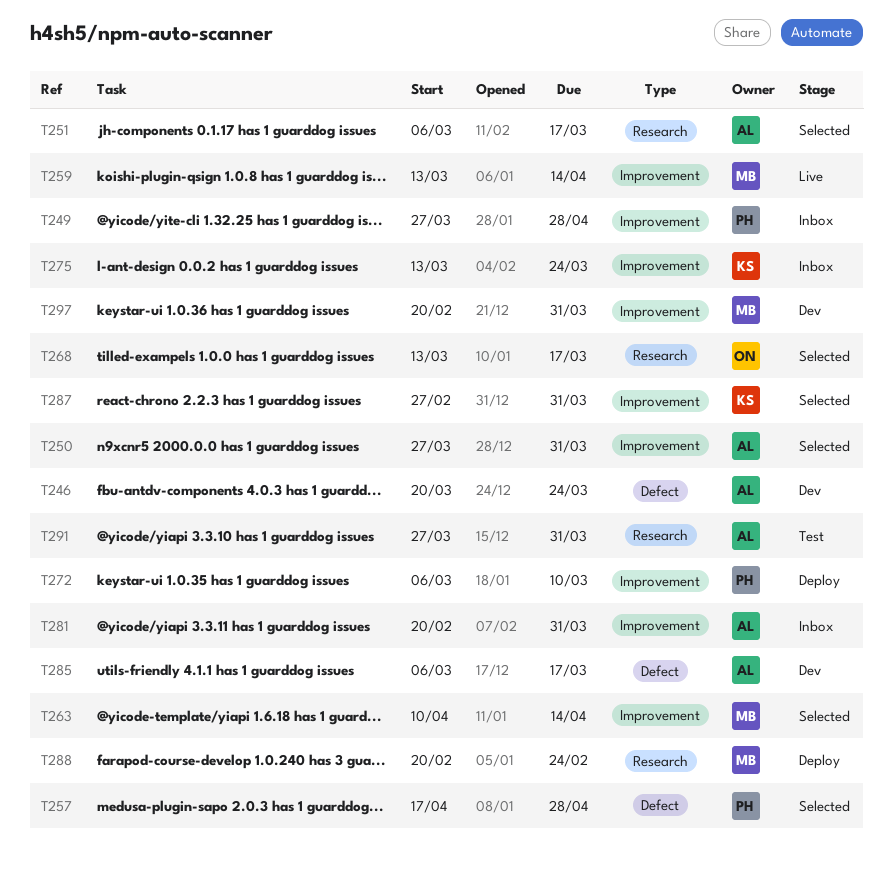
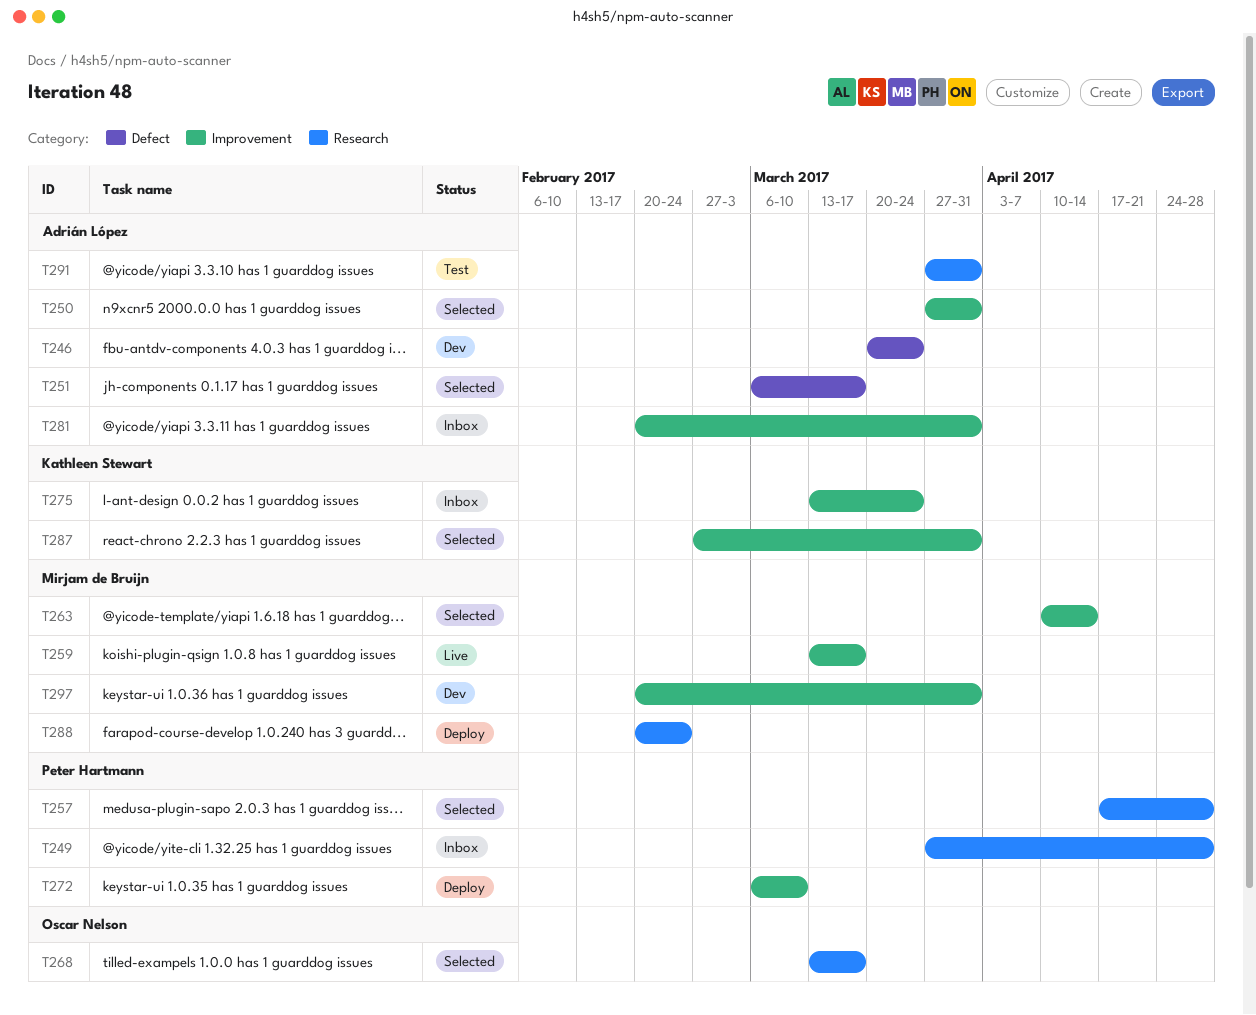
T249, label: Improvement -> Research
T251, label: Research -> Defect
T257, label: Defect -> Research
T259, due: Apr 14 -> Mar 17
T285: present -> none

